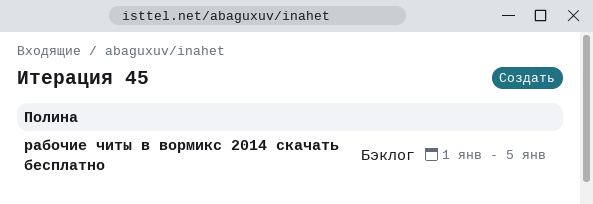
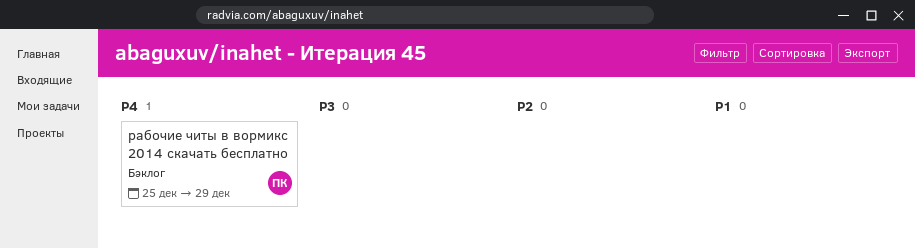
рабочие читы в вормикс 2014 скачать бесплатно, start: Jan 1 -> Dec 25
рабочие читы в вормикс 2014 скачать бесплатно, due: Jan 5 -> Dec 29

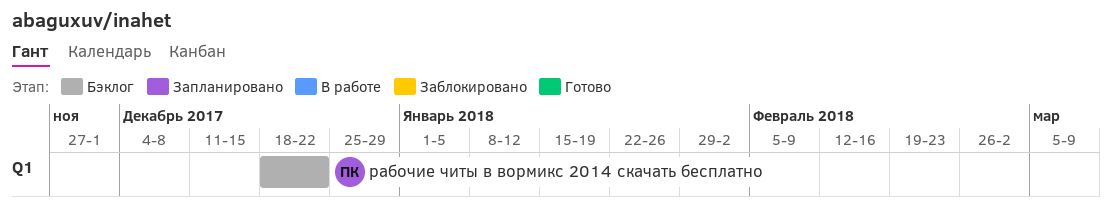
рабочие читы в вормикс 2014 скачать бесплатно, start: Dec 25 -> Dec 18
рабочие читы в вормикс 2014 скачать бесплатно, due: Dec 29 -> Dec 22

